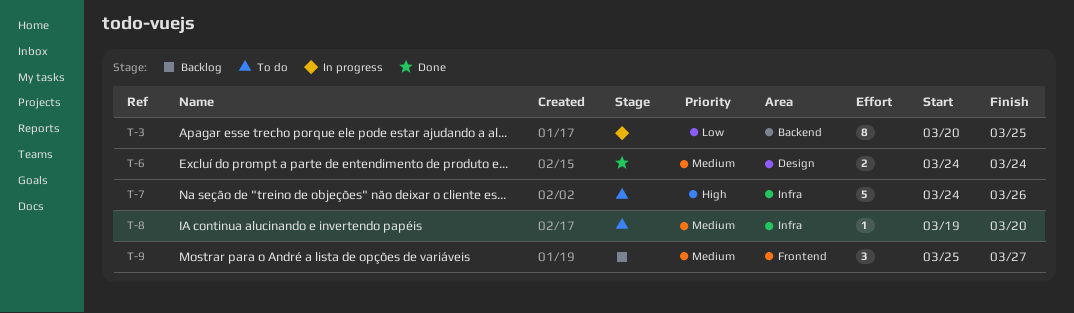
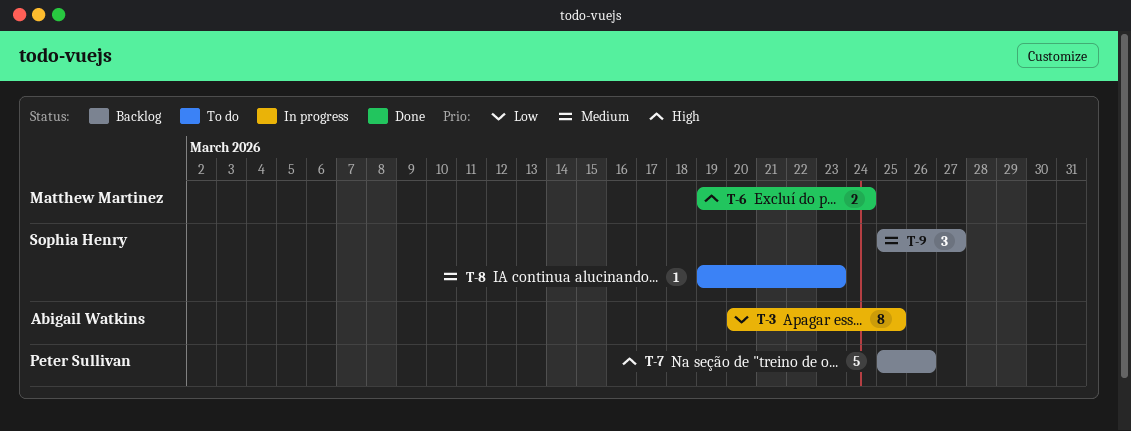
T-6, priority: Medium -> High
T-6, start: Mar 24 -> Mar 19
T-7, status: To do -> Backlog
T-7, start: Mar 24 -> Mar 25
T-8, due: Mar 20 -> Mar 23

